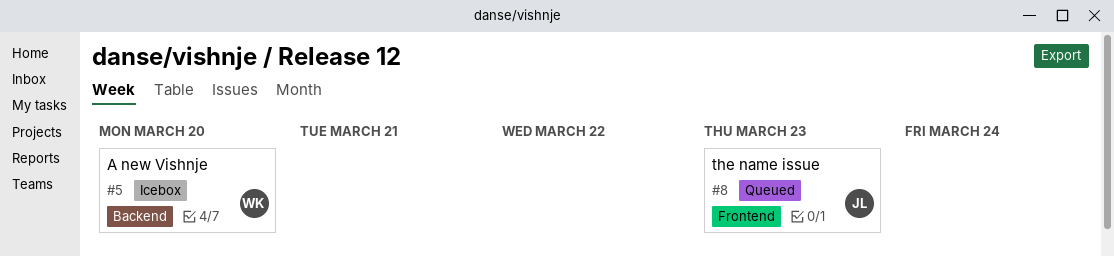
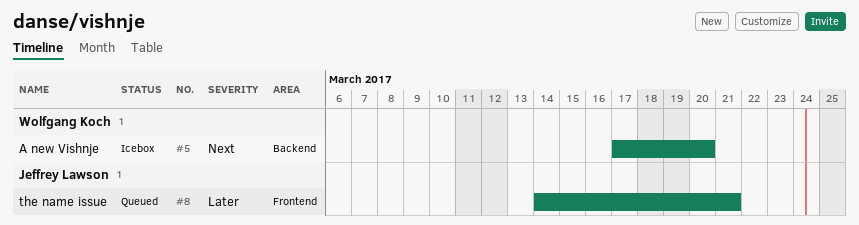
#8, due: Mar 23 -> Mar 21

